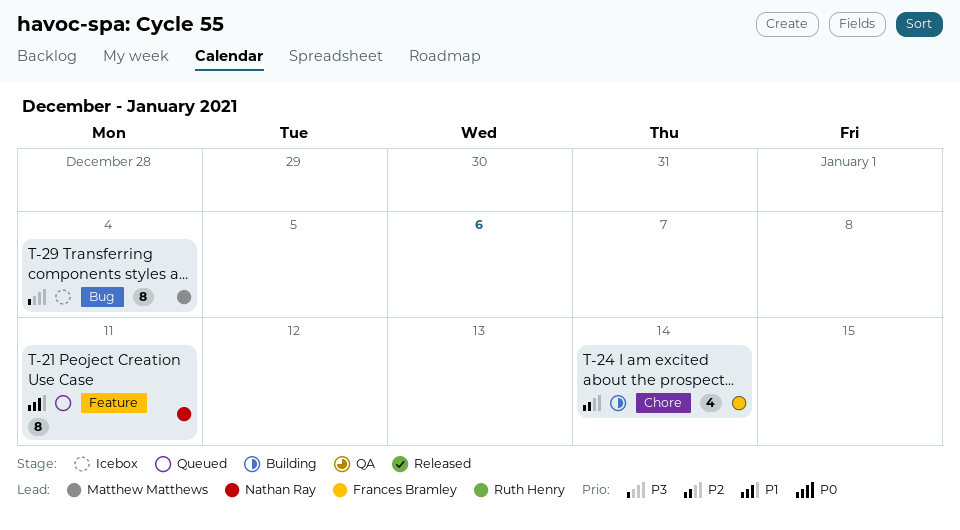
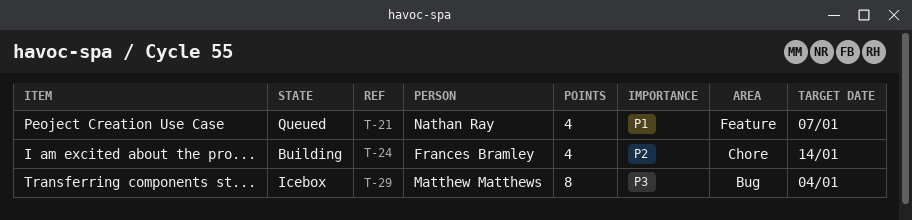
T-21, estimate: 8 -> 4
T-21, due: Jan 11 -> Jan 7

